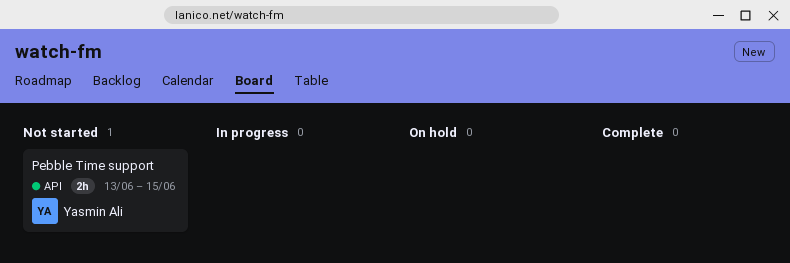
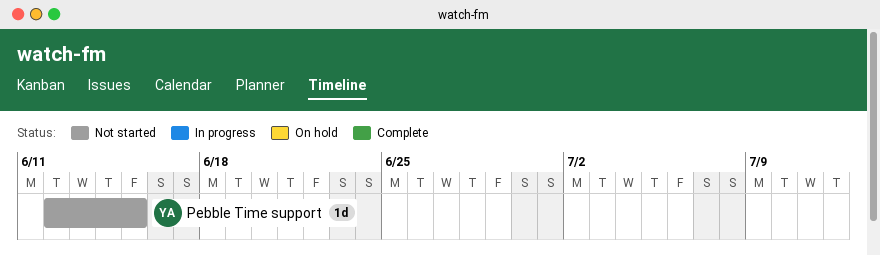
Pebble Time support, estimate: 2h -> 1d
Pebble Time support, start: Jun 13 -> Jun 12

